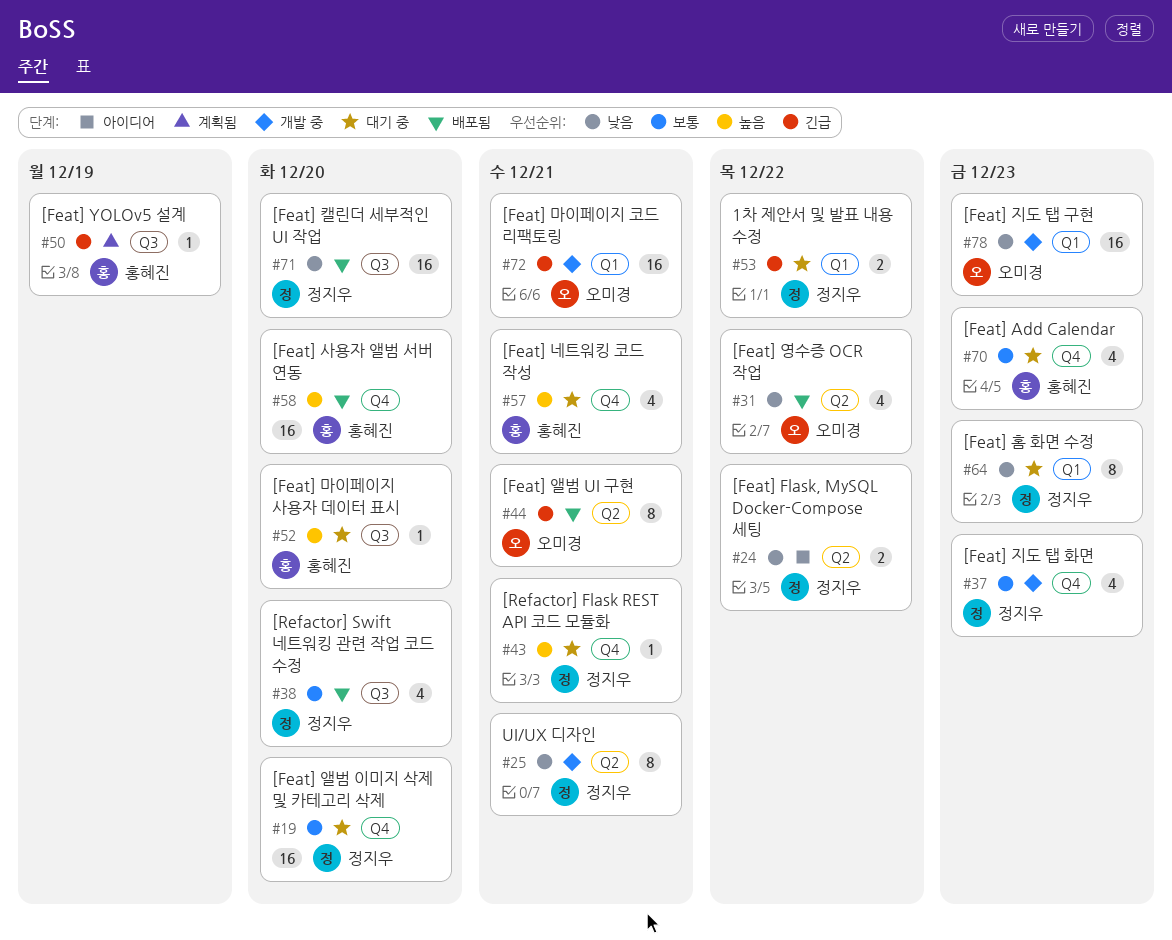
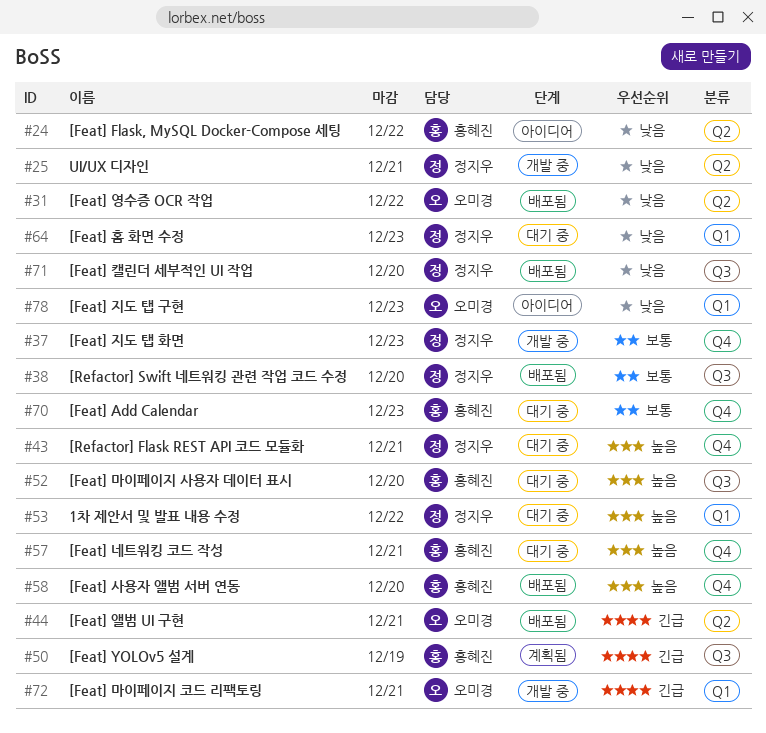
#19: present -> none
#24, owner: 정지우 -> 홍혜진
#53, priority: 긴급 -> 높음
#78, status: 개발 중 -> 아이디어

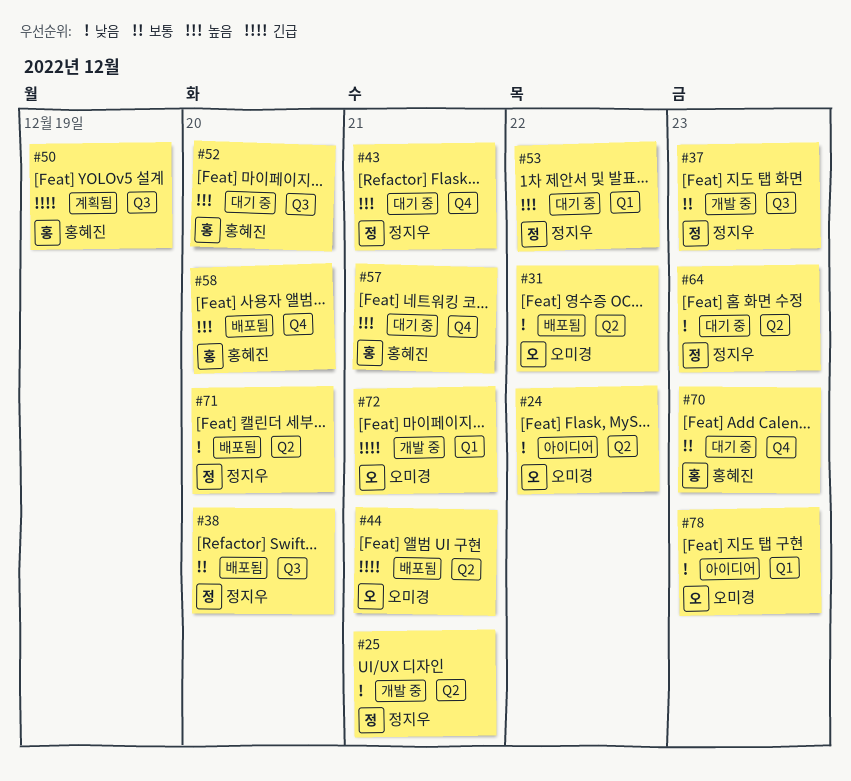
#24, owner: 홍혜진 -> 오미경
#37, label: Q4 -> Q3
#64, label: Q1 -> Q2
#71, label: Q3 -> Q2

